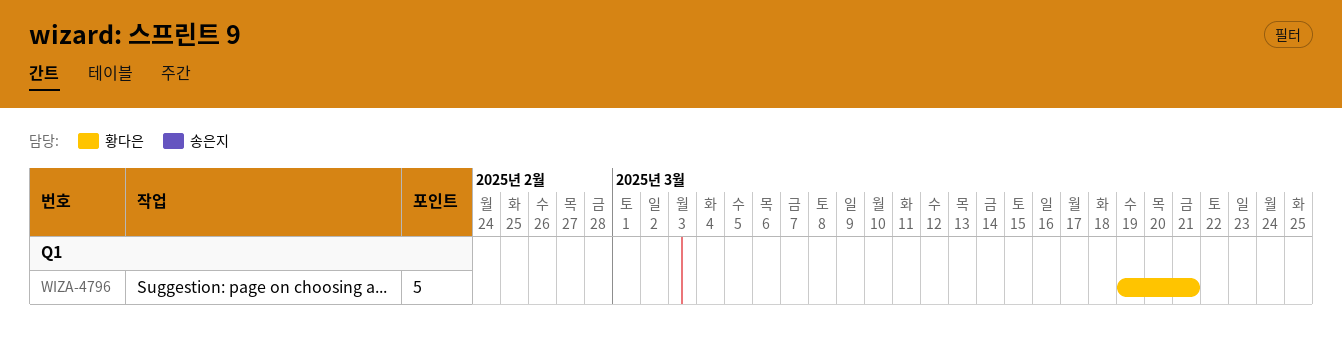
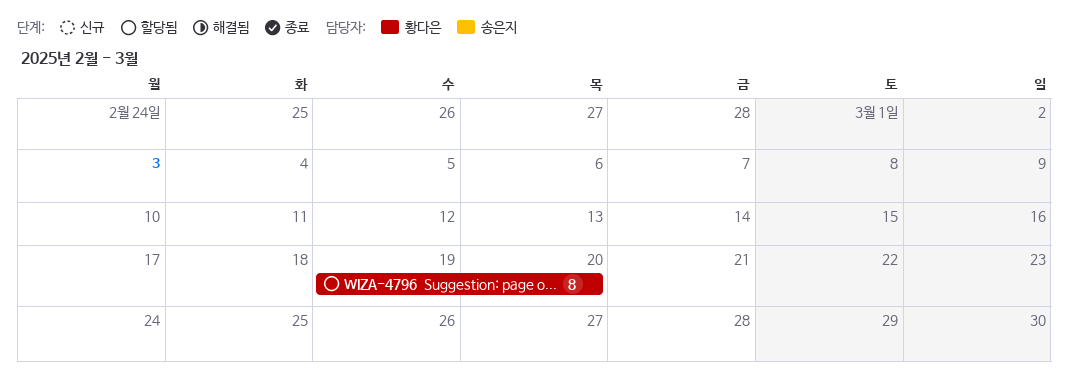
WIZA-4796, estimate: 5 -> 8
WIZA-4796, due: Mar 21 -> Mar 20

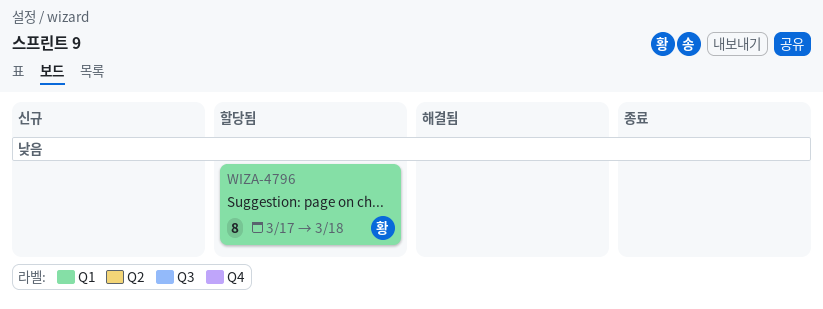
WIZA-4796, start: Mar 19 -> Mar 17
WIZA-4796, due: Mar 20 -> Mar 18

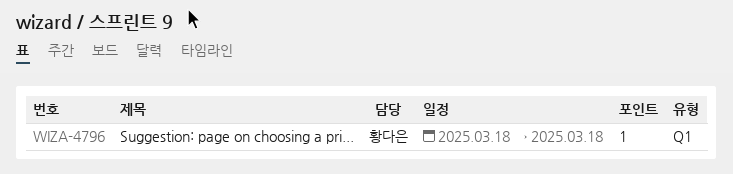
WIZA-4796, estimate: 8 -> 1
WIZA-4796, start: Mar 17 -> Mar 18

